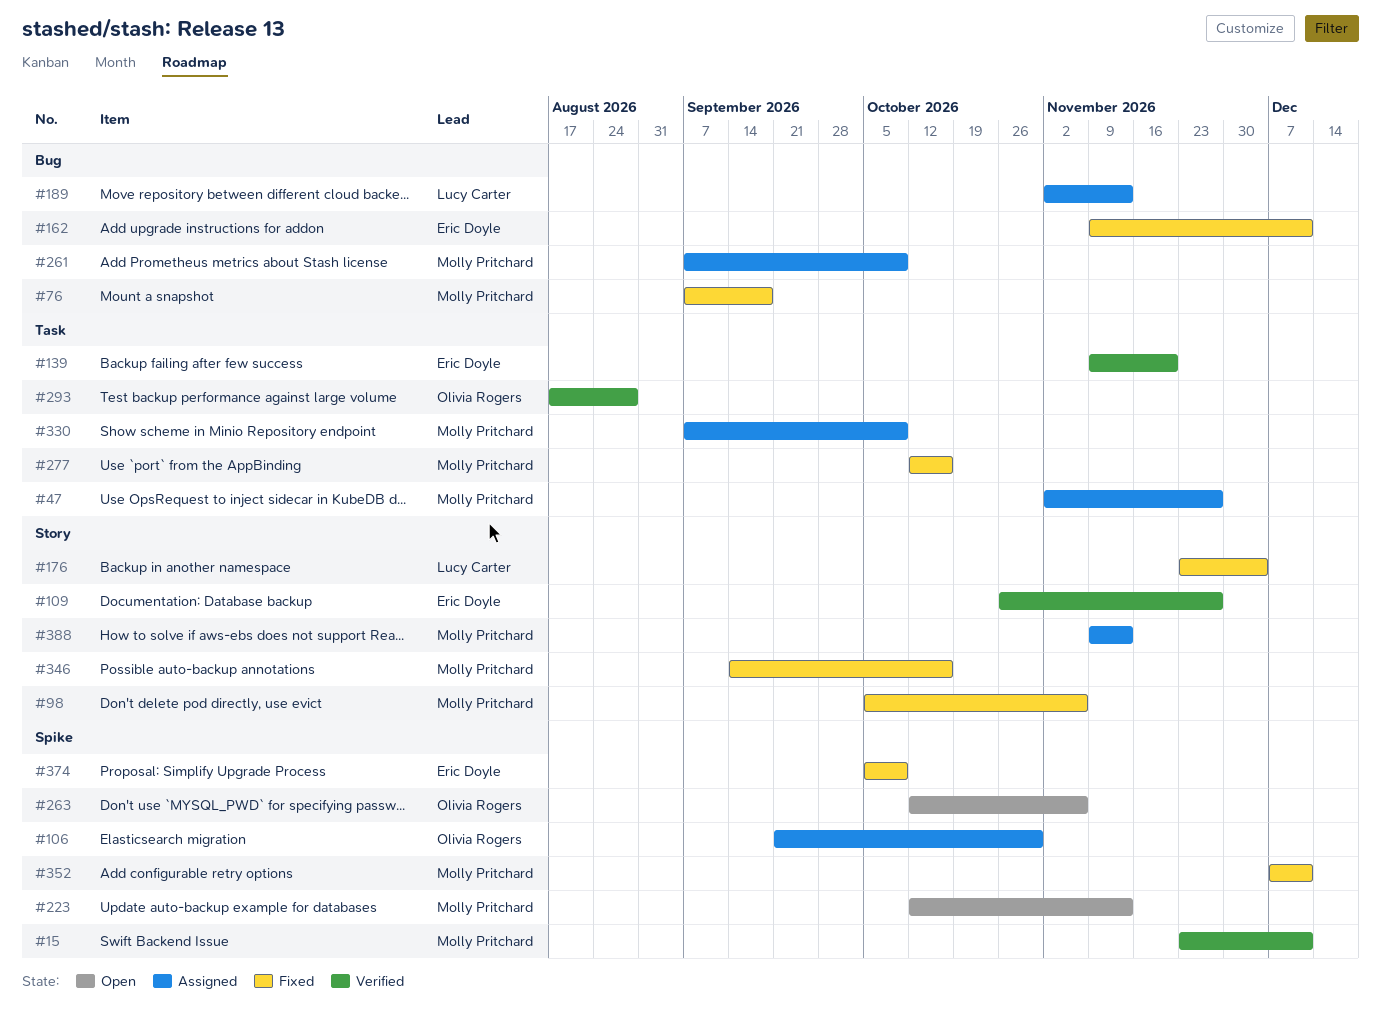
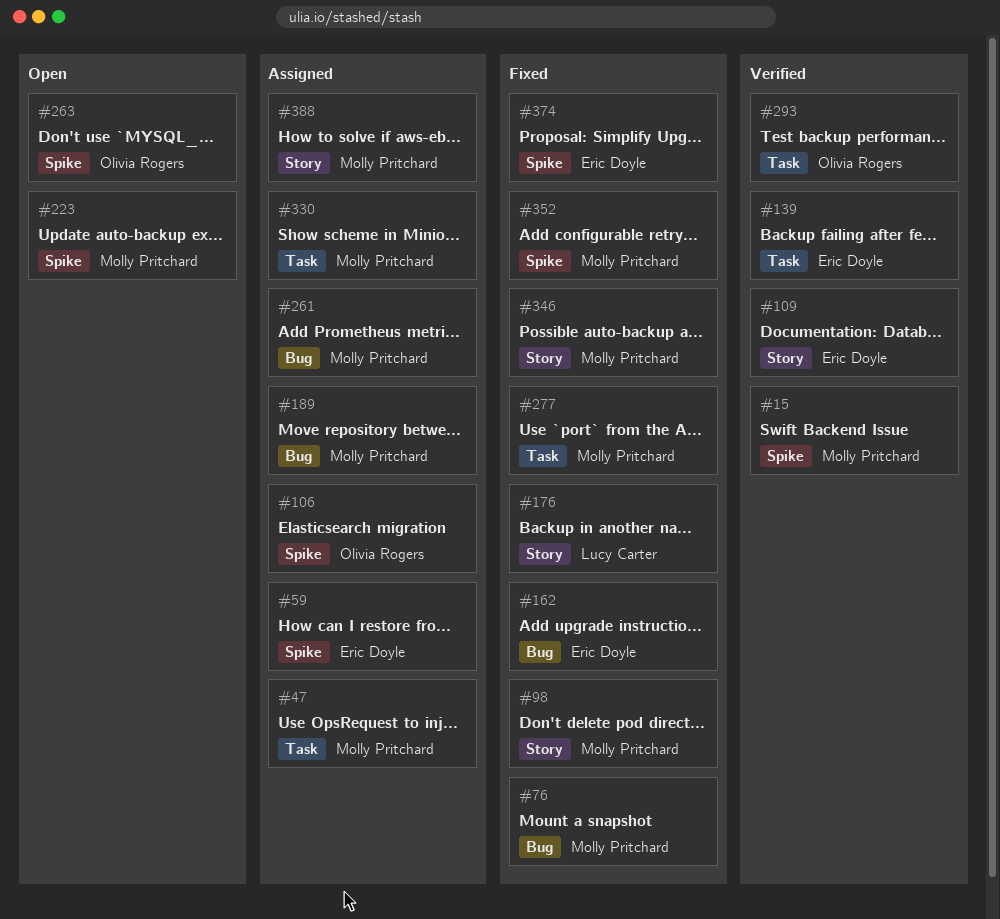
#59: none -> present
#189, owner: Lucy Carter -> Molly Pritchard

